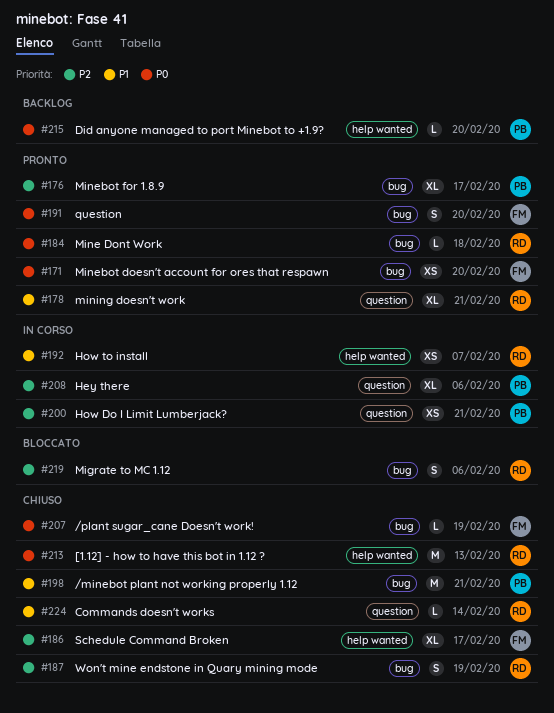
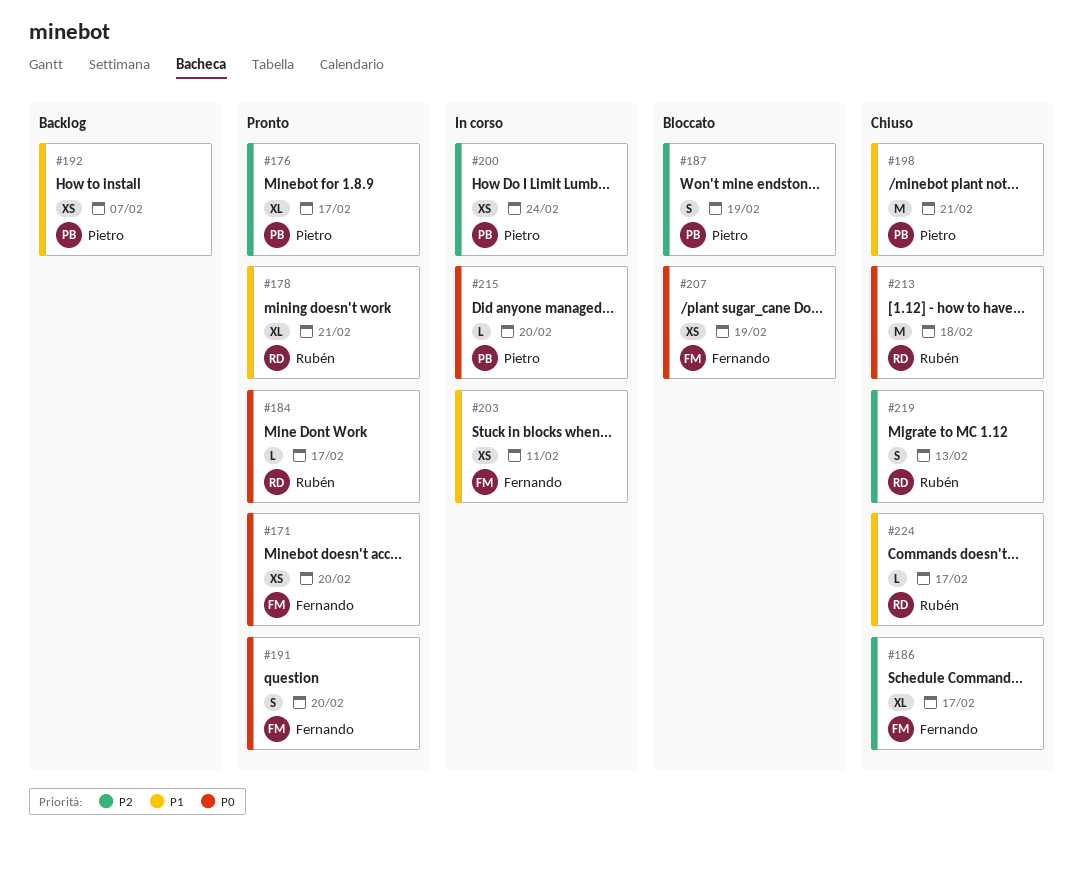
#184, due: Feb 18 -> Feb 17
#187, status: Chiuso -> Bloccato
#187, owner: Rubén -> Pietro
#192, status: In corso -> Backlog
#192, owner: Rubén -> Pietro
#200, due: Feb 21 -> Feb 24
#203: none -> present
#207, status: Chiuso -> Bloccato
#207, estimate: L -> XS
#208: present -> none
#213, due: Feb 13 -> Feb 18
#215, status: Backlog -> In corso
#219, status: Bloccato -> Chiuso
#219, due: Feb 6 -> Feb 13
#224, due: Feb 14 -> Feb 17

